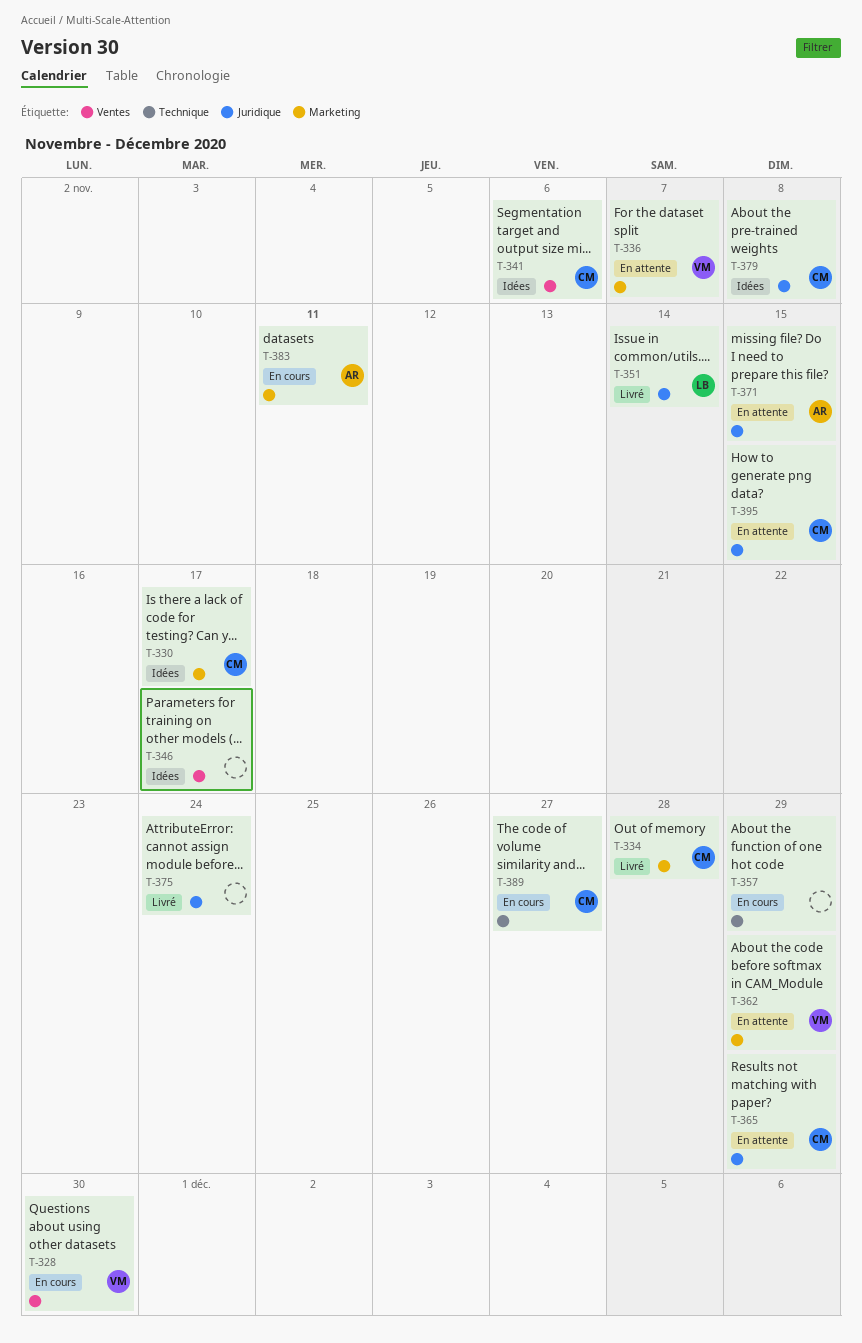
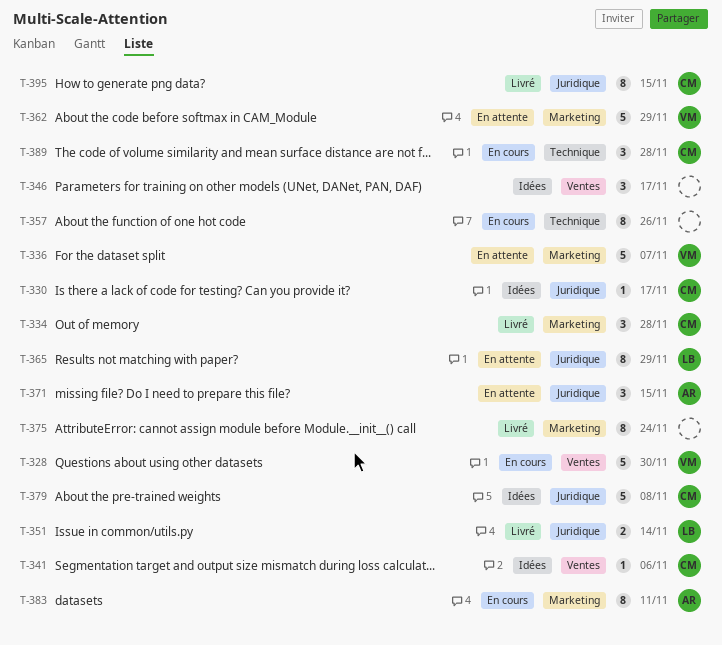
T-330, label: Marketing -> Juridique
T-357, due: Nov 29 -> Nov 26
T-365, owner: CM -> LB
T-375, label: Juridique -> Marketing
T-389, due: Nov 27 -> Nov 28
T-395, status: En attente -> Livré

